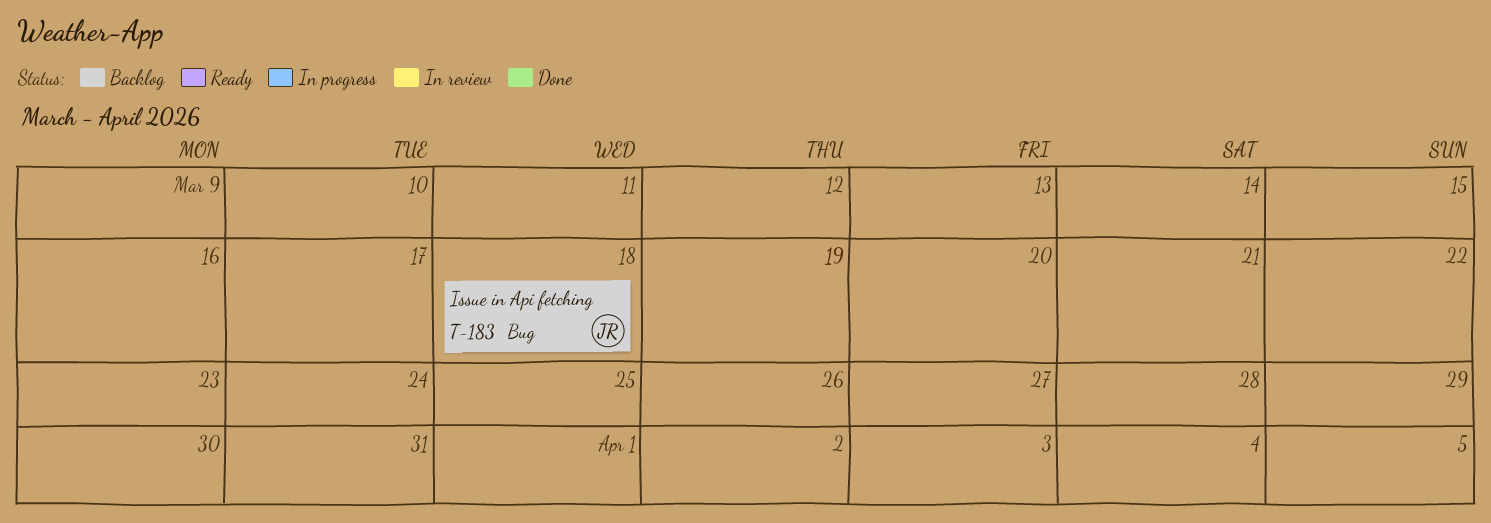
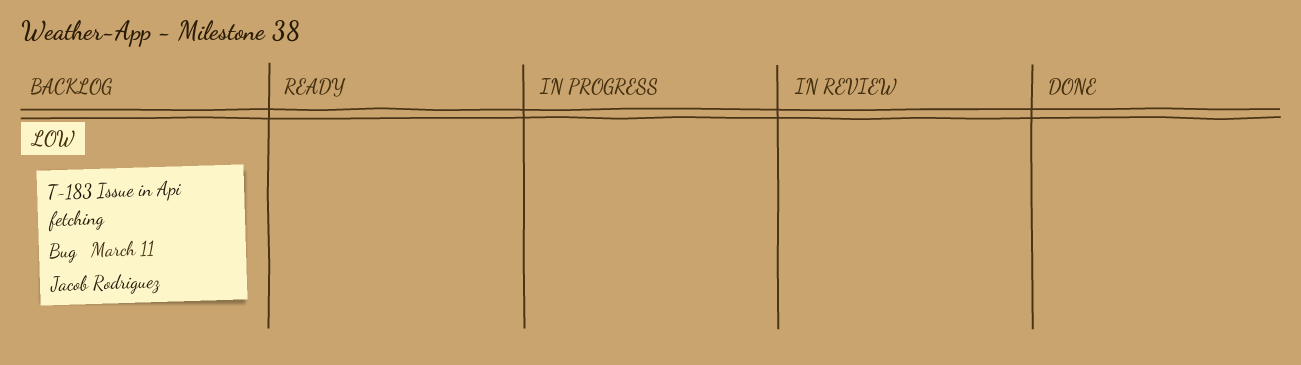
T-183, due: Mar 18 -> Mar 11

